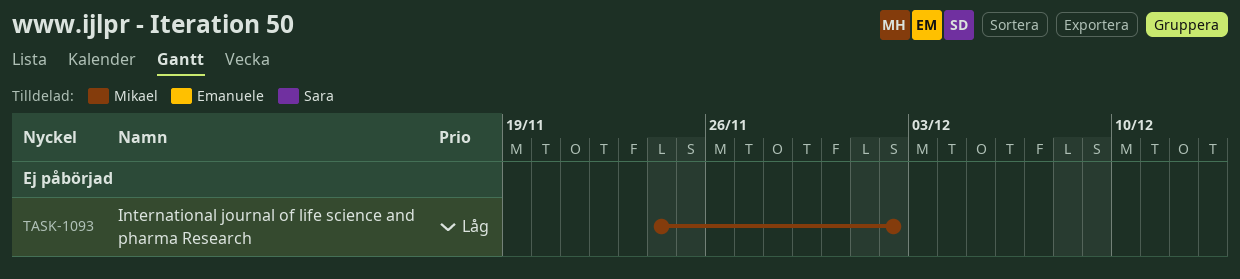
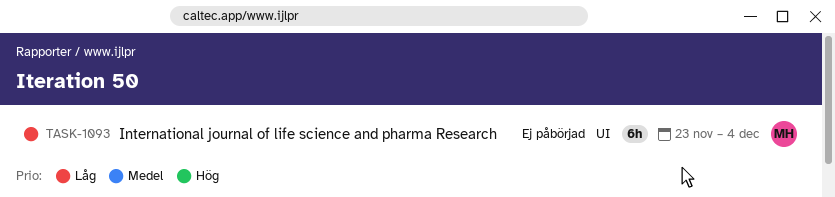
TASK-1093, start: Nov 24 -> Nov 23
TASK-1093, due: Dec 2 -> Dec 4

